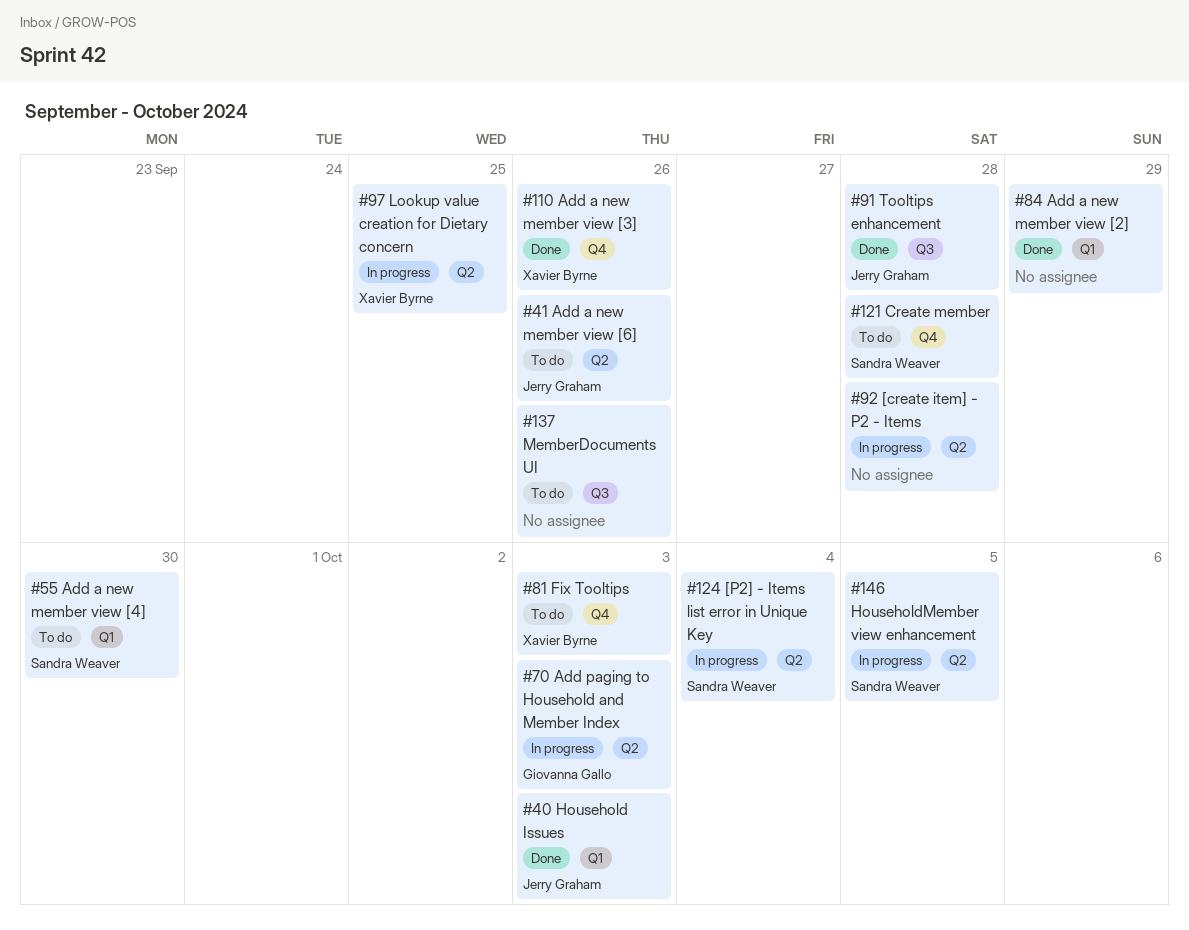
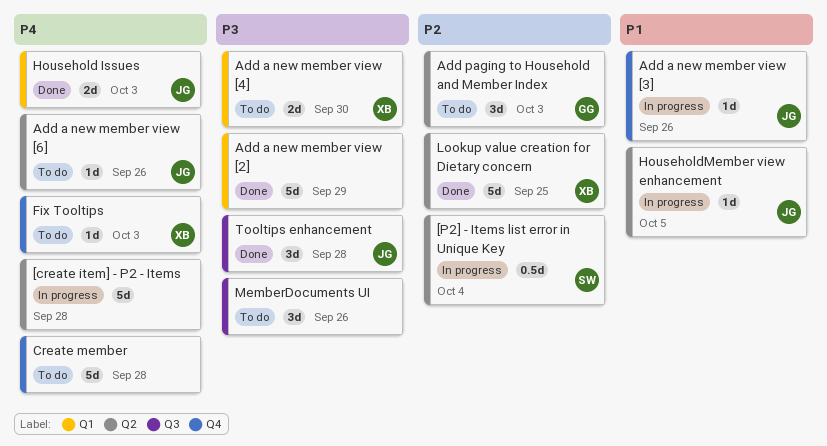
Add a new member view [3], status: Done -> In progress
Add a new member view [3], owner: Xavier Byrne -> Jerry Graham
Add a new member view [4], owner: Sandra Weaver -> Xavier Byrne
Add paging to Household and Member Index, status: In progress -> To do
Create member, owner: Sandra Weaver -> none
HouseholdMember view enhancement, owner: Sandra Weaver -> Jerry Graham
Lookup value creation for Dietary concern, status: In progress -> Done

